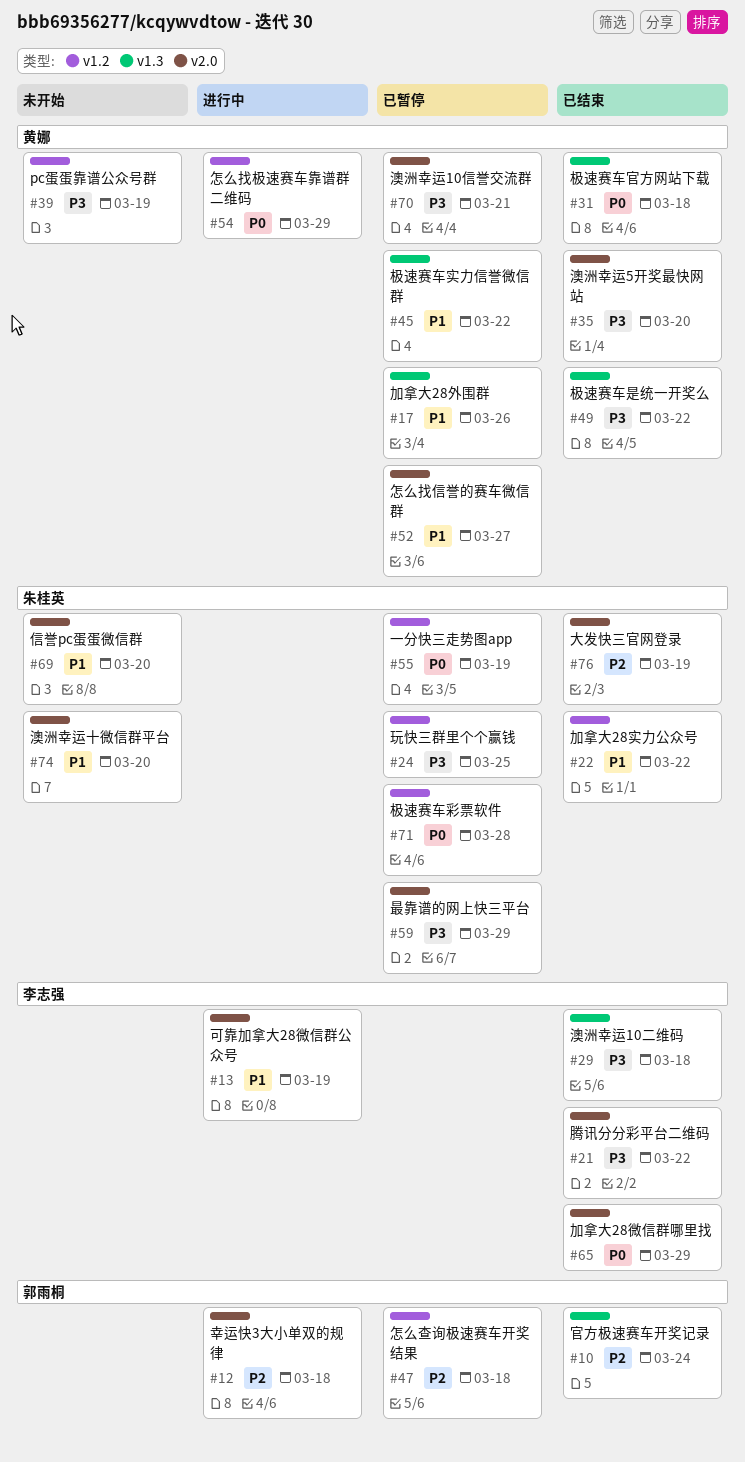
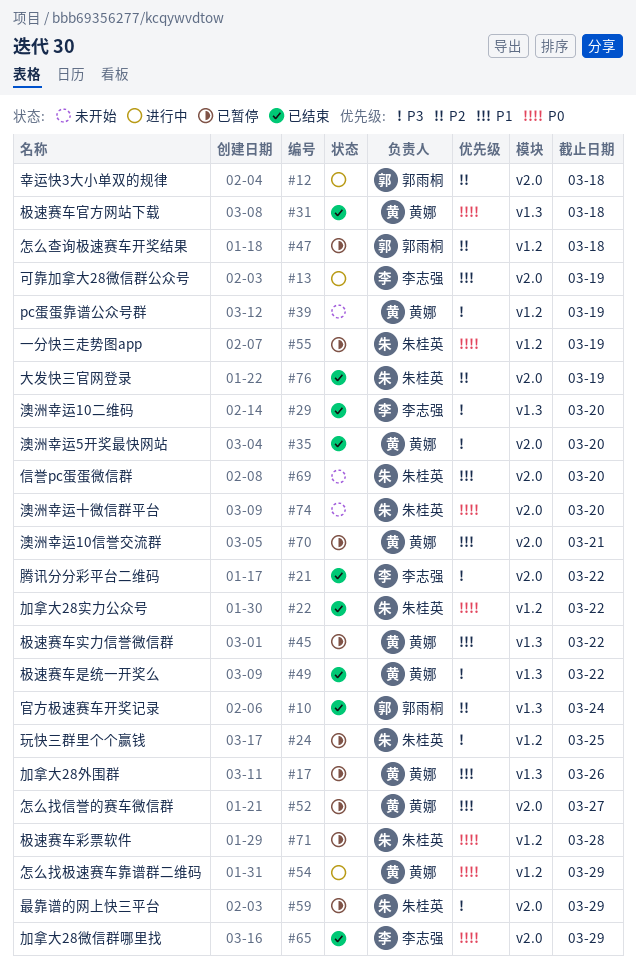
#22, priority: P1 -> P0
#29, due: Mar 18 -> Mar 20
#70, priority: P3 -> P1
#74, priority: P1 -> P0

